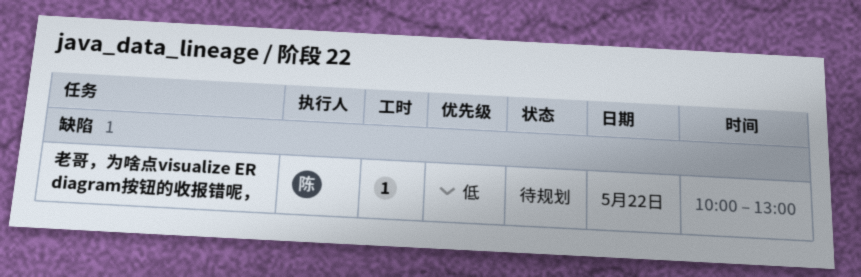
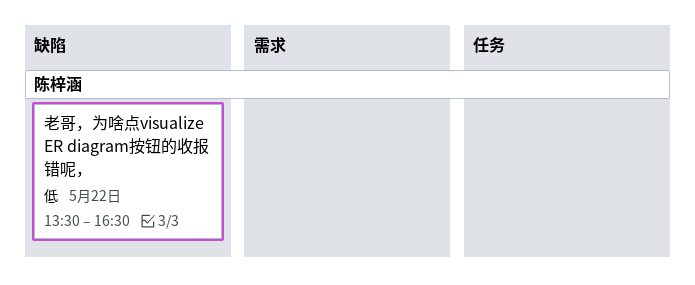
老哥，为啥点visualize ER diagram按钮的收报错呢，, begins: 10:00 -> 13:30
老哥，为啥点visualize ER diagram按钮的收报错呢，, ends: 13:00 -> 16:30

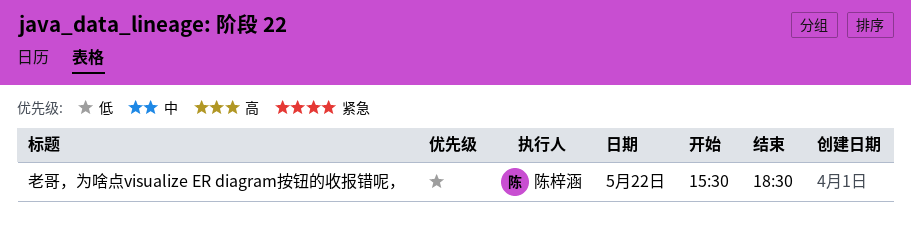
老哥，为啥点visualize ER diagram按钮的收报错呢，, begins: 13:30 -> 15:30
老哥，为啥点visualize ER diagram按钮的收报错呢，, ends: 16:30 -> 18:30

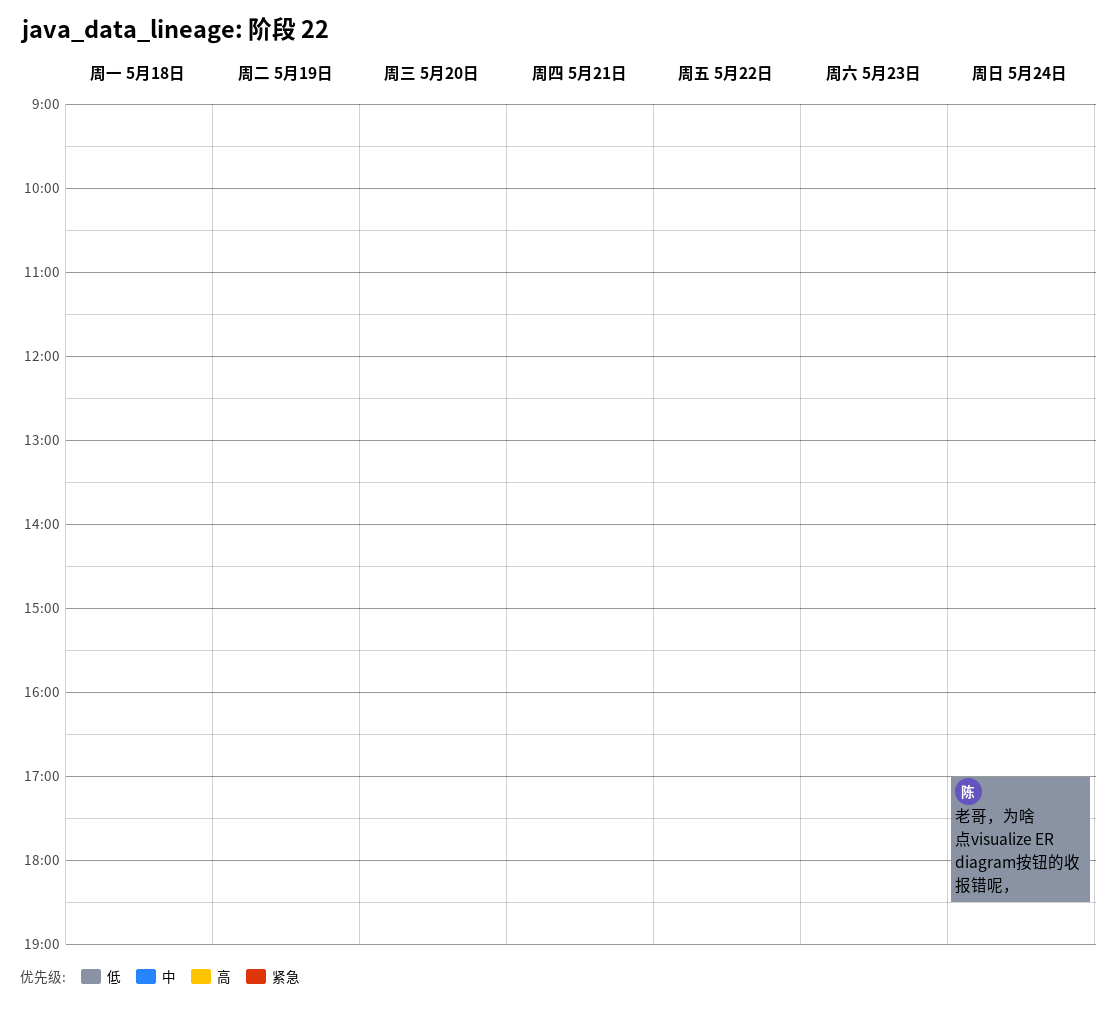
老哥，为啥点visualize ER diagram按钮的收报错呢，, day: May 22 -> May 24
老哥，为啥点visualize ER diagram按钮的收报错呢，, begins: 15:30 -> 17:00

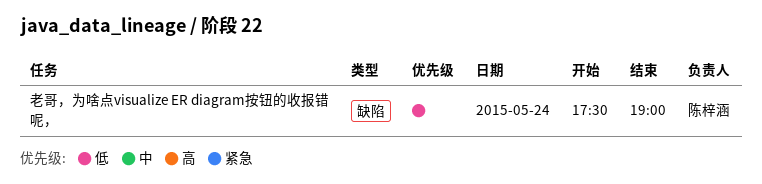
老哥，为啥点visualize ER diagram按钮的收报错呢，, begins: 17:00 -> 17:30
老哥，为啥点visualize ER diagram按钮的收报错呢，, ends: 18:30 -> 19:00

